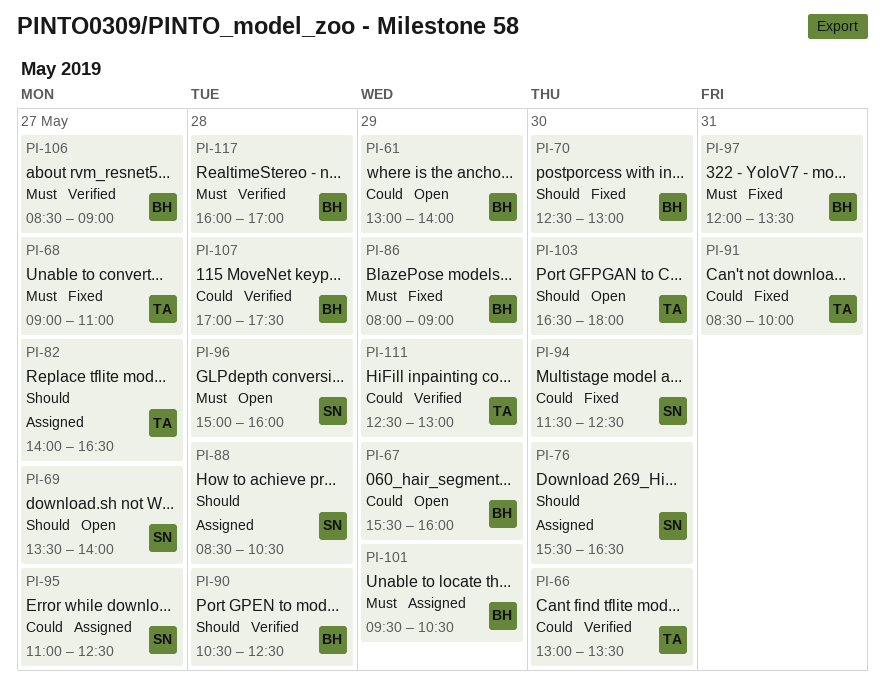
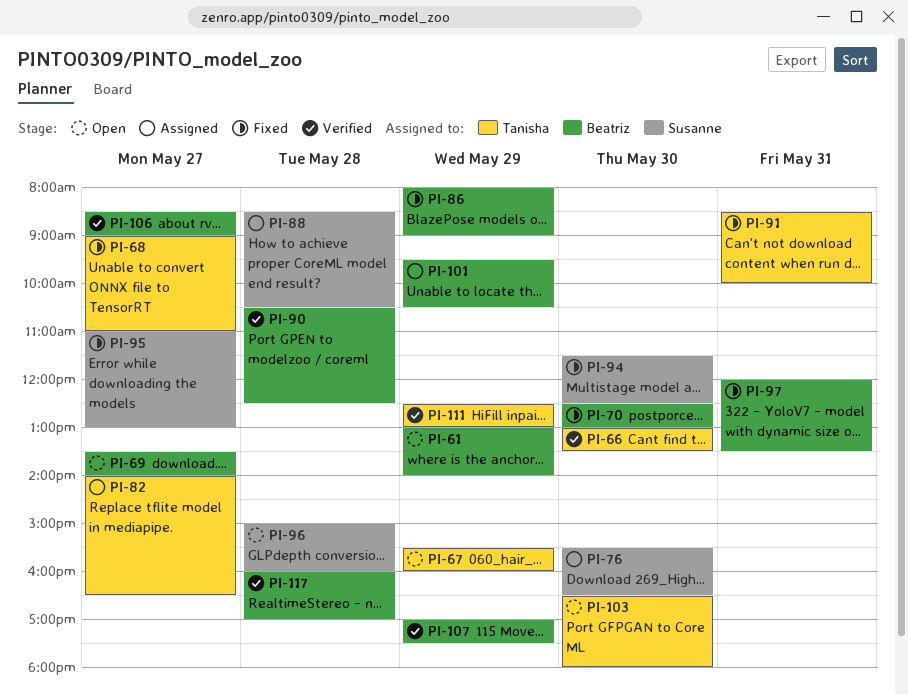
PI-67, owner: Beatriz -> Tanisha
PI-69, owner: Susanne -> Beatriz
PI-95, status: Assigned -> Fixed
PI-95, ends: 12:30 -> 13:00
PI-107, day: May 28 -> May 29

